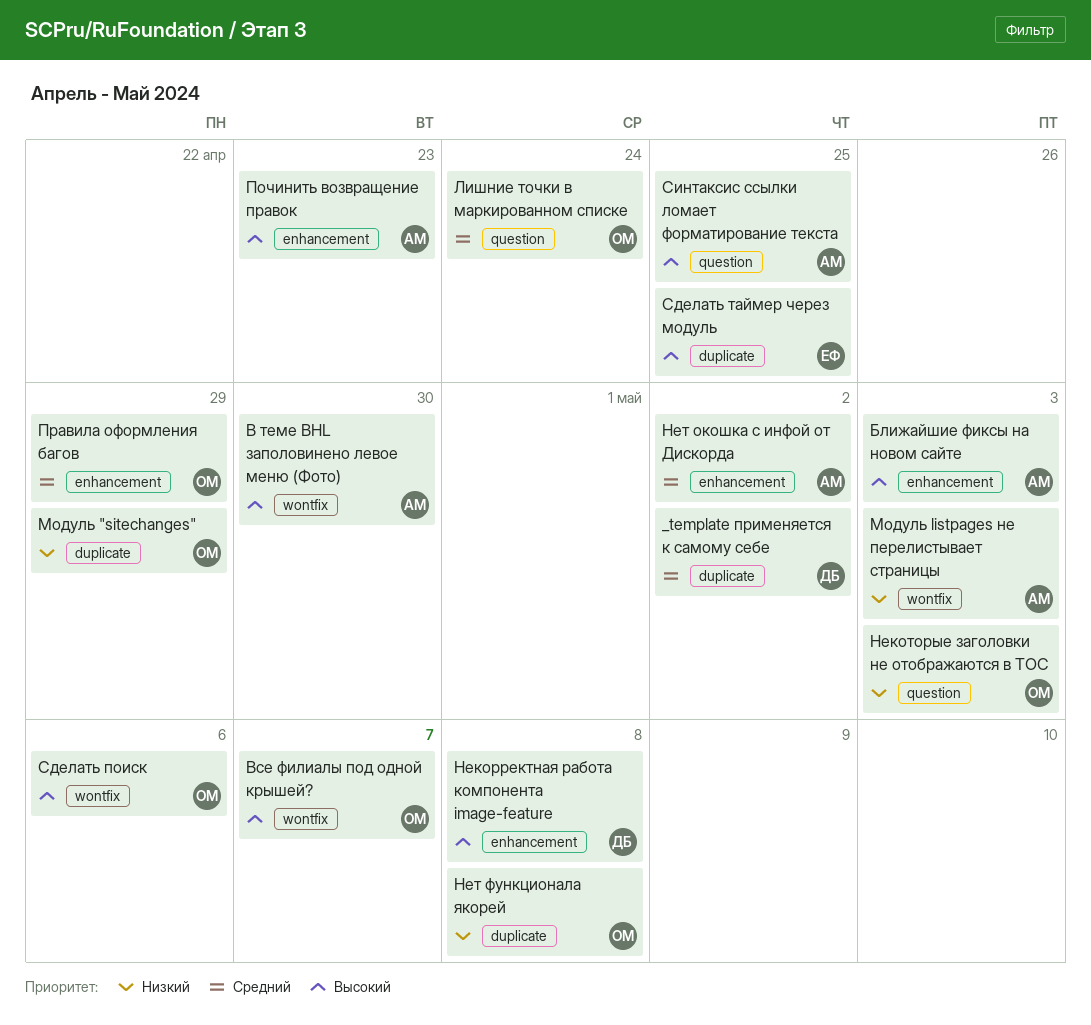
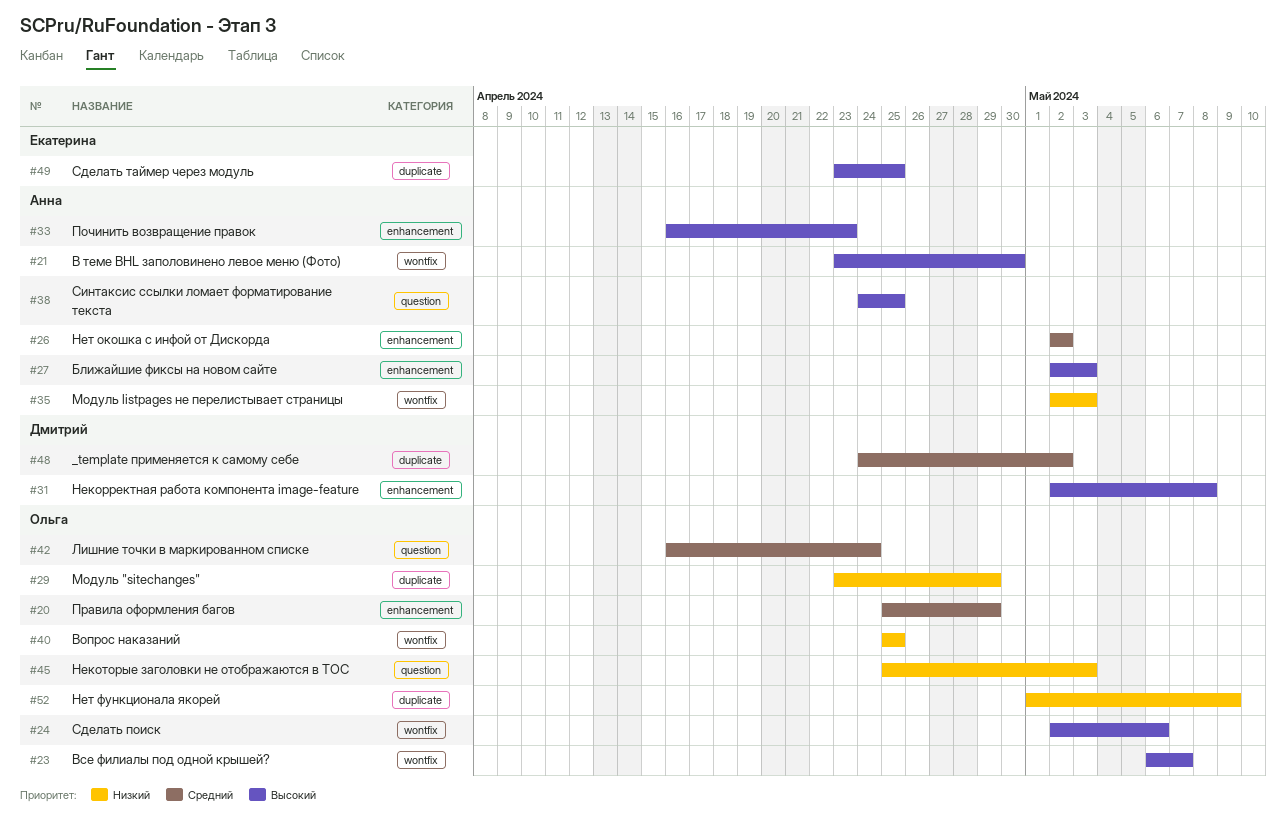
Вопрос наказаний: none -> present
Нет функционала якорей, due: May 8 -> May 9

